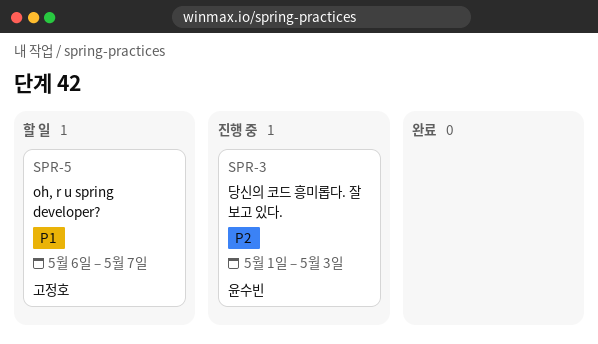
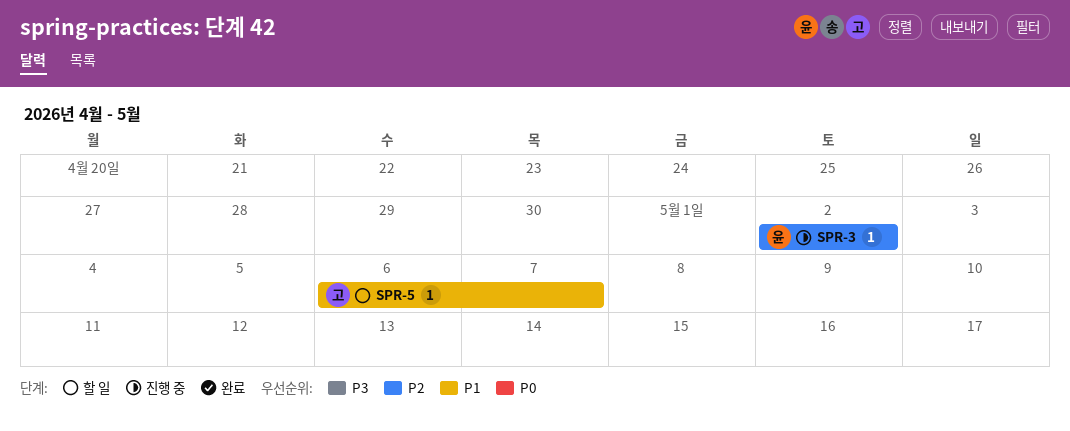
SPR-3, start: May 1 -> May 2
SPR-3, due: May 3 -> May 2

